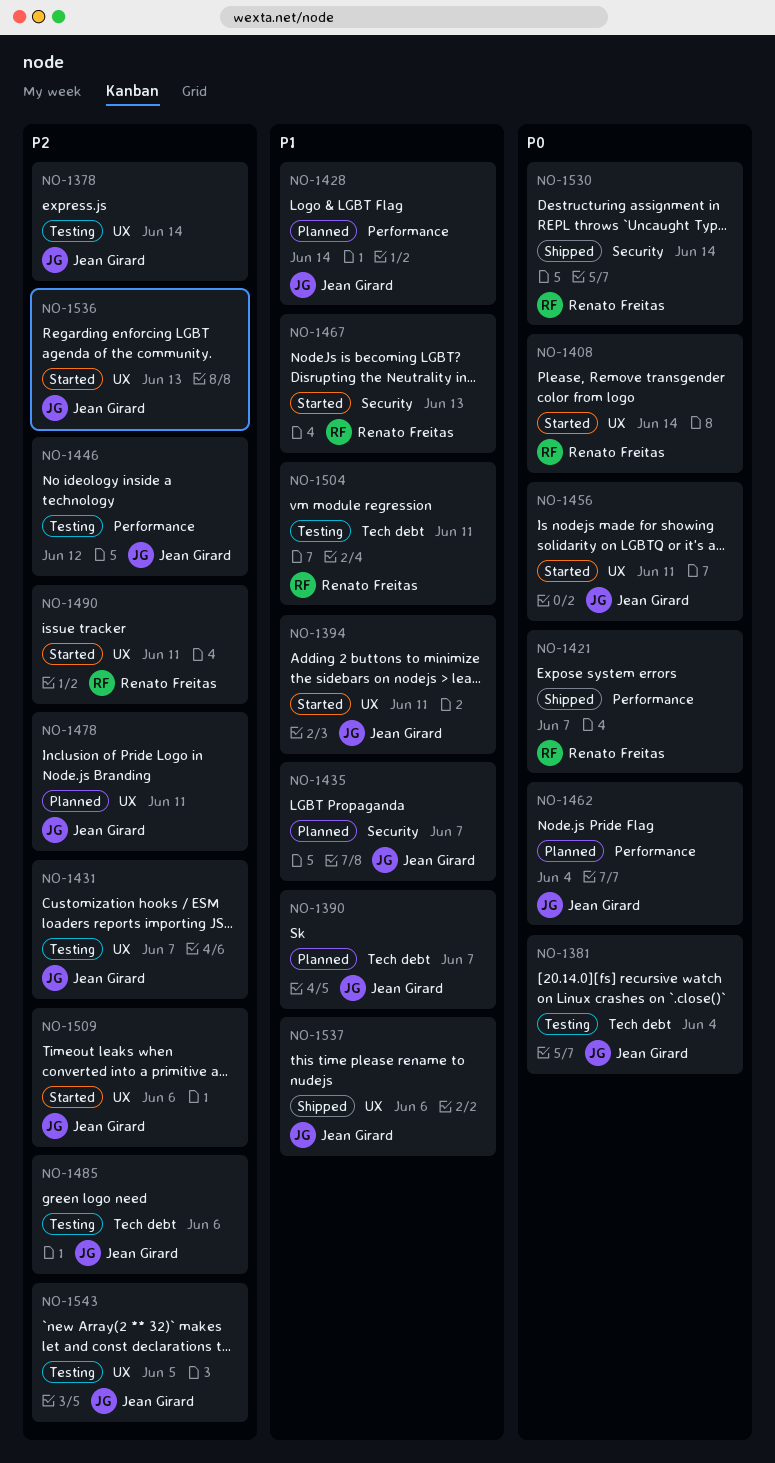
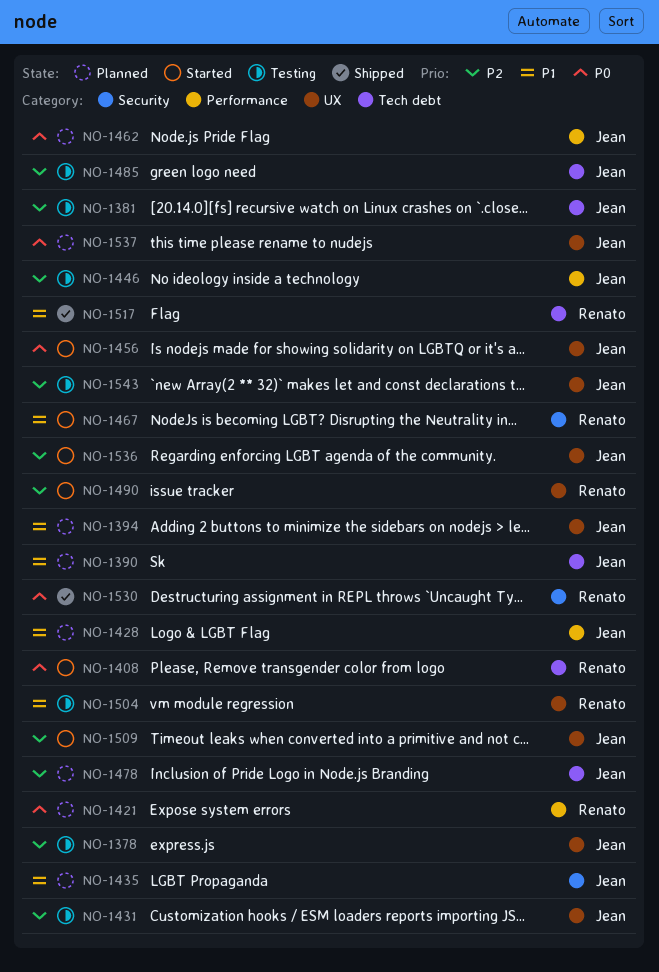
NO-1381, priority: P0 -> P2
NO-1394, status: Started -> Planned
NO-1408, label: UX -> Tech debt
NO-1421, status: Shipped -> Planned
NO-1478, label: UX -> Tech debt
NO-1504, label: Tech debt -> UX
NO-1517: none -> present
NO-1537, status: Shipped -> Planned
NO-1537, priority: P1 -> P0

